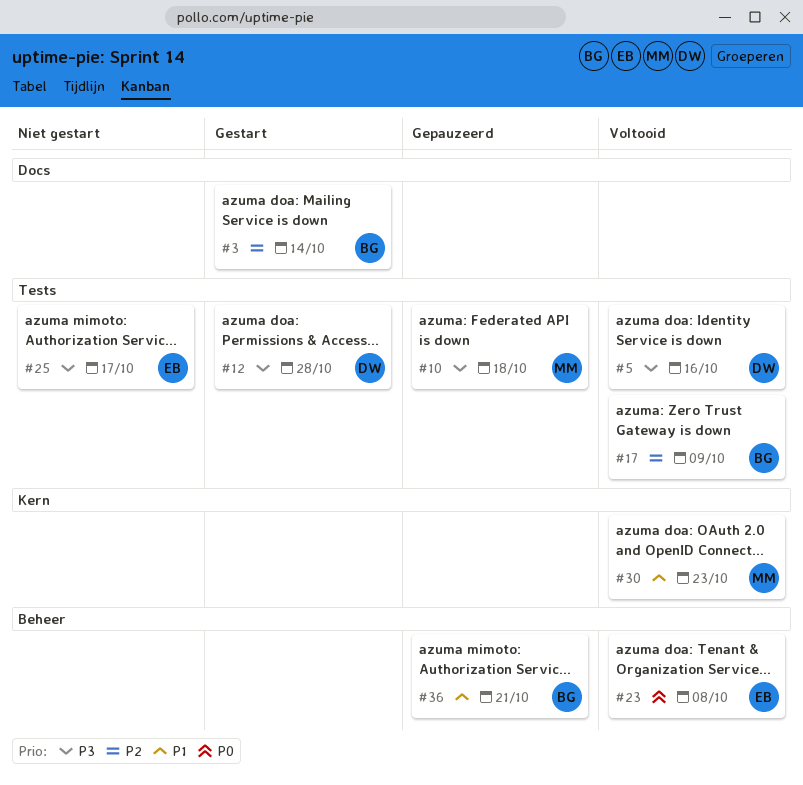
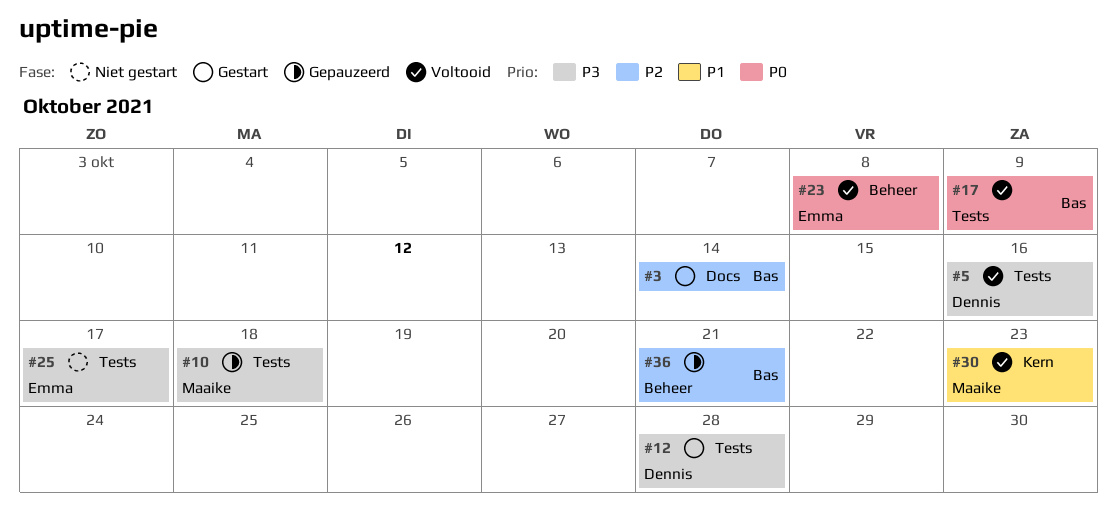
#17, priority: P2 -> P0
#36, priority: P1 -> P2

